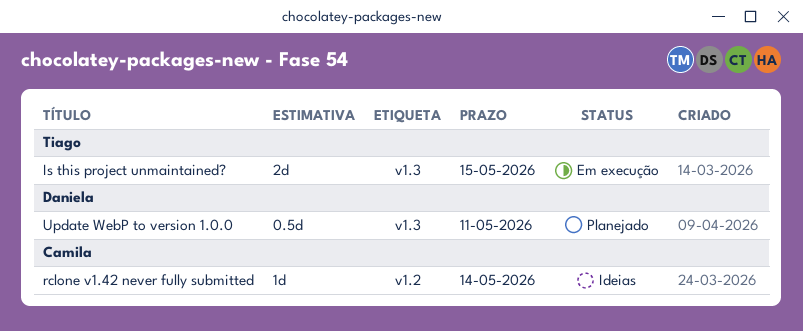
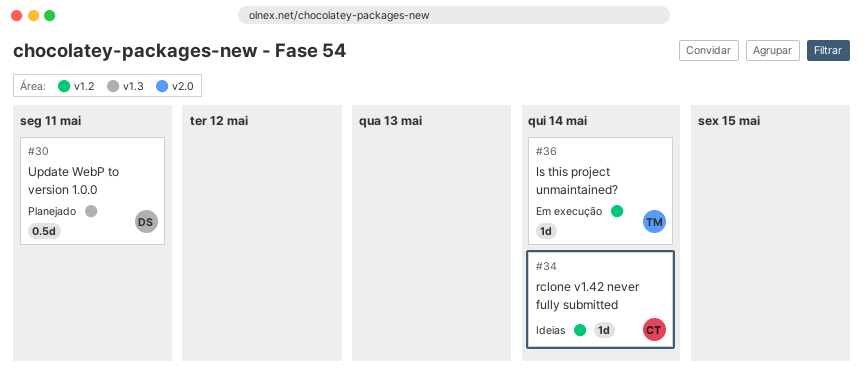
Is this project unmaintained?, label: v1.3 -> v1.2
Is this project unmaintained?, estimate: 2d -> 1d
Is this project unmaintained?, due: May 15 -> May 14

